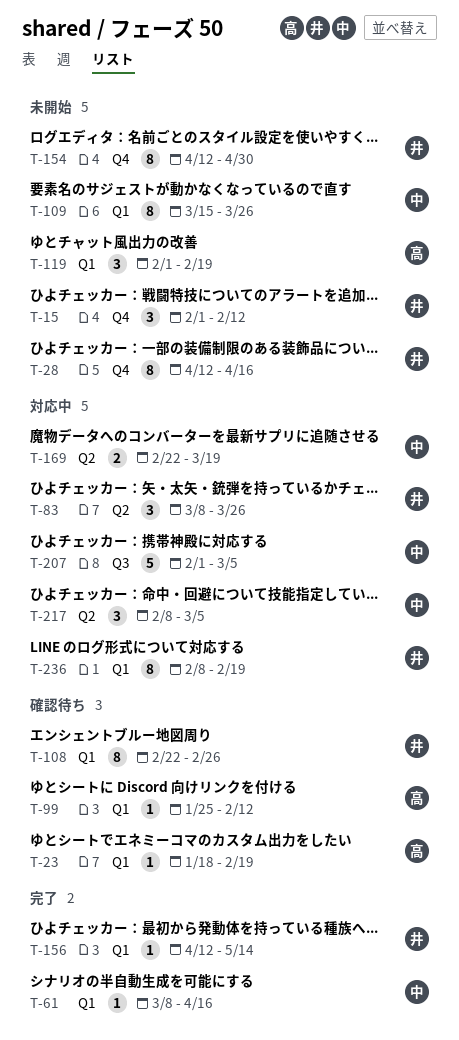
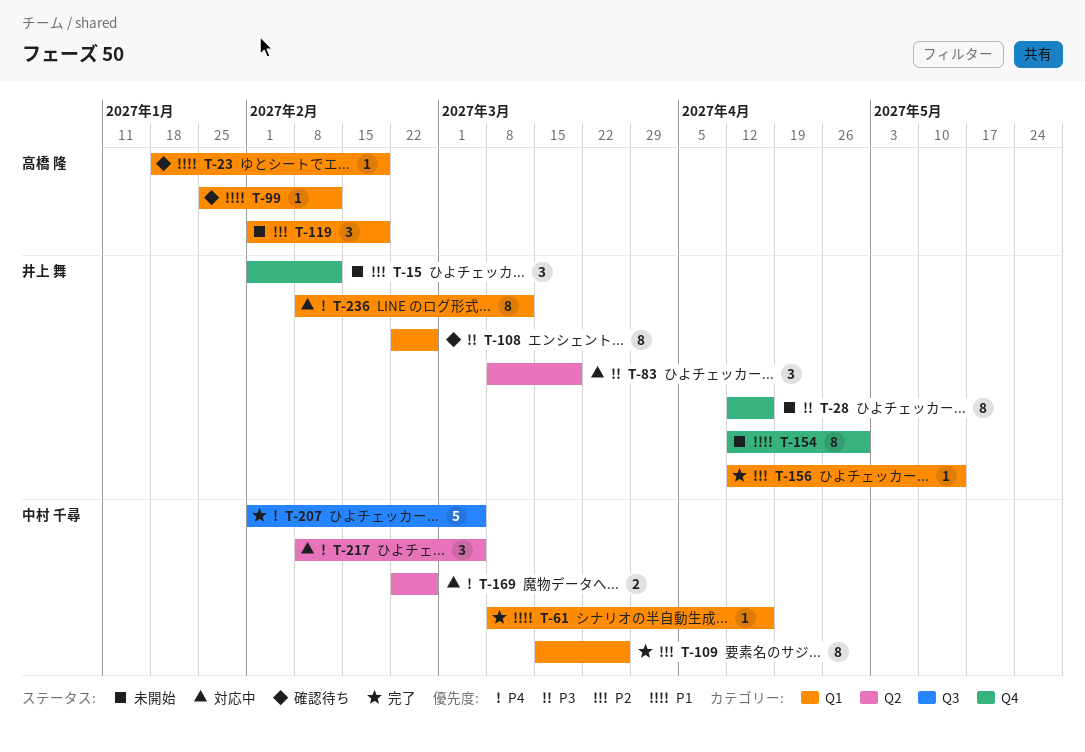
T-83, due: Mar 26 -> Mar 19
T-109, status: 未開始 -> 完了
T-169, due: Mar 19 -> Feb 26
T-207, status: 対応中 -> 完了
T-236, due: Feb 19 -> Mar 12

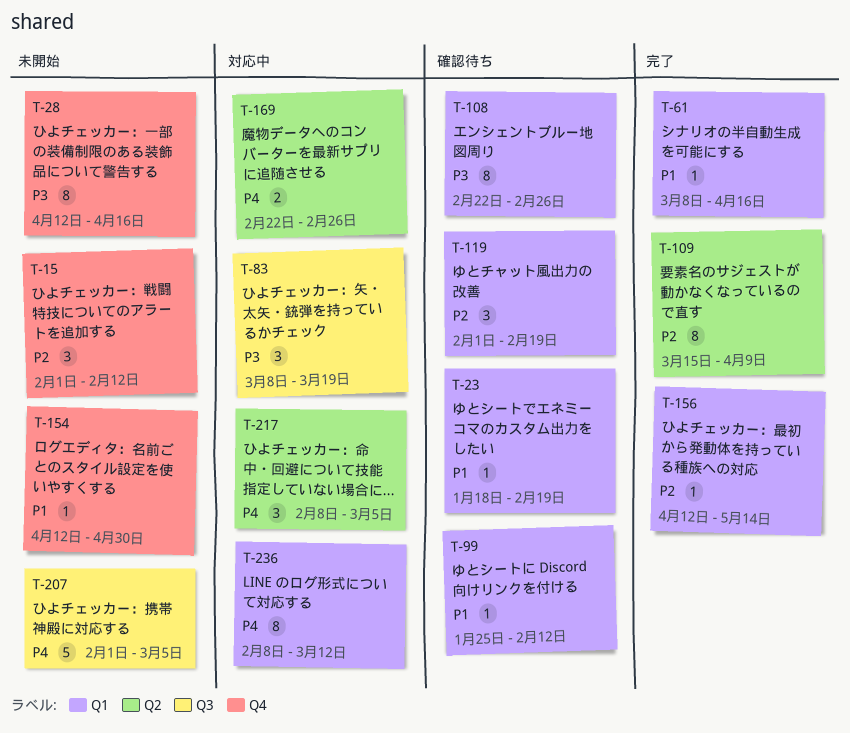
T-83, label: Q2 -> Q3
T-109, label: Q1 -> Q2
T-109, due: Mar 26 -> Apr 9
T-119, status: 未開始 -> 確認待ち
T-154, estimate: 8 -> 1
T-207, status: 完了 -> 未開始

